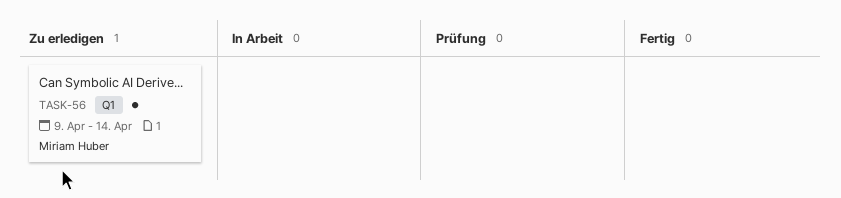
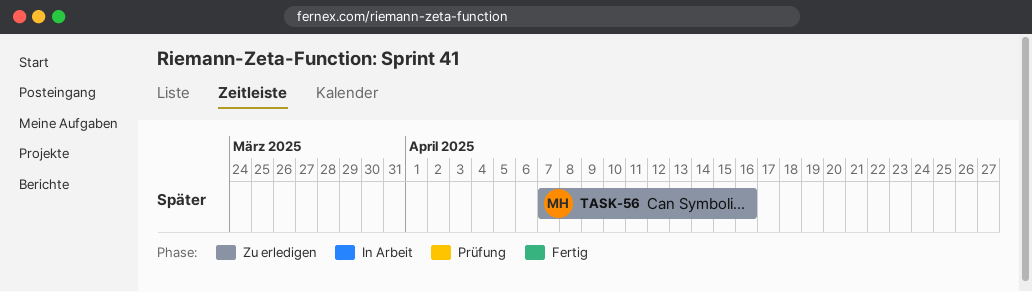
TASK-56, start: Apr 9 -> Apr 7
TASK-56, due: Apr 14 -> Apr 16

